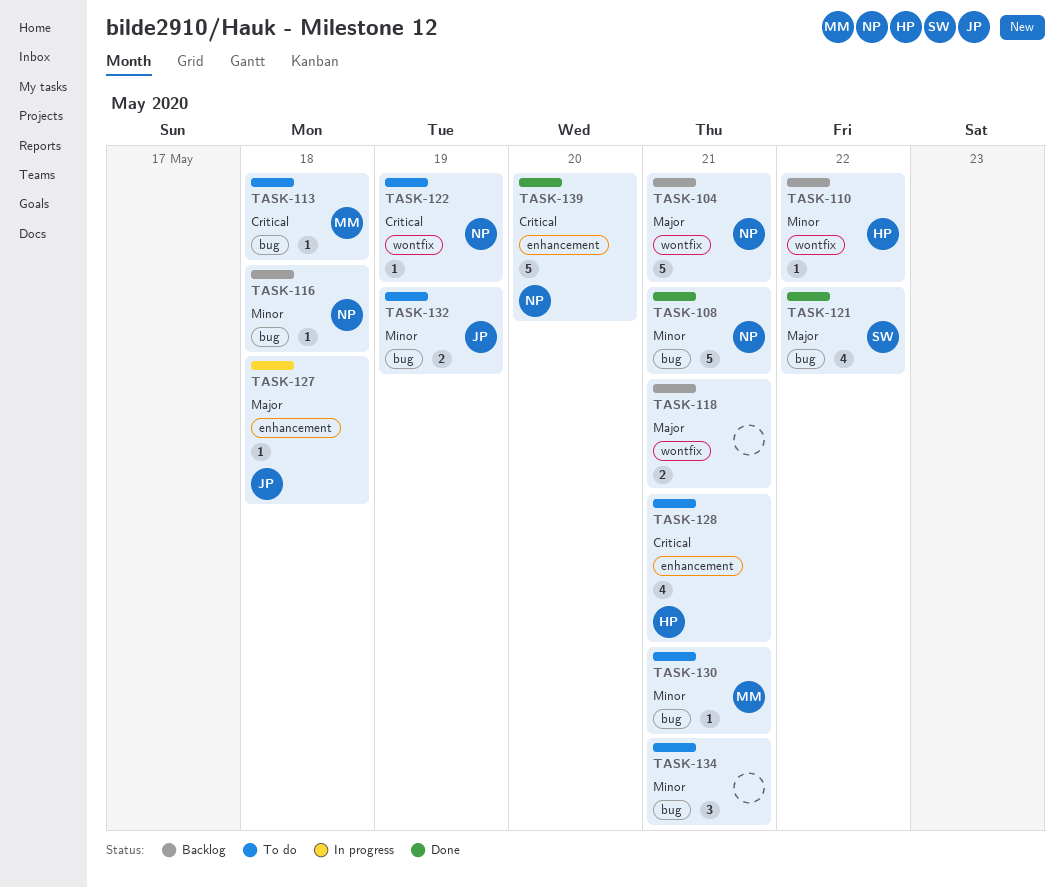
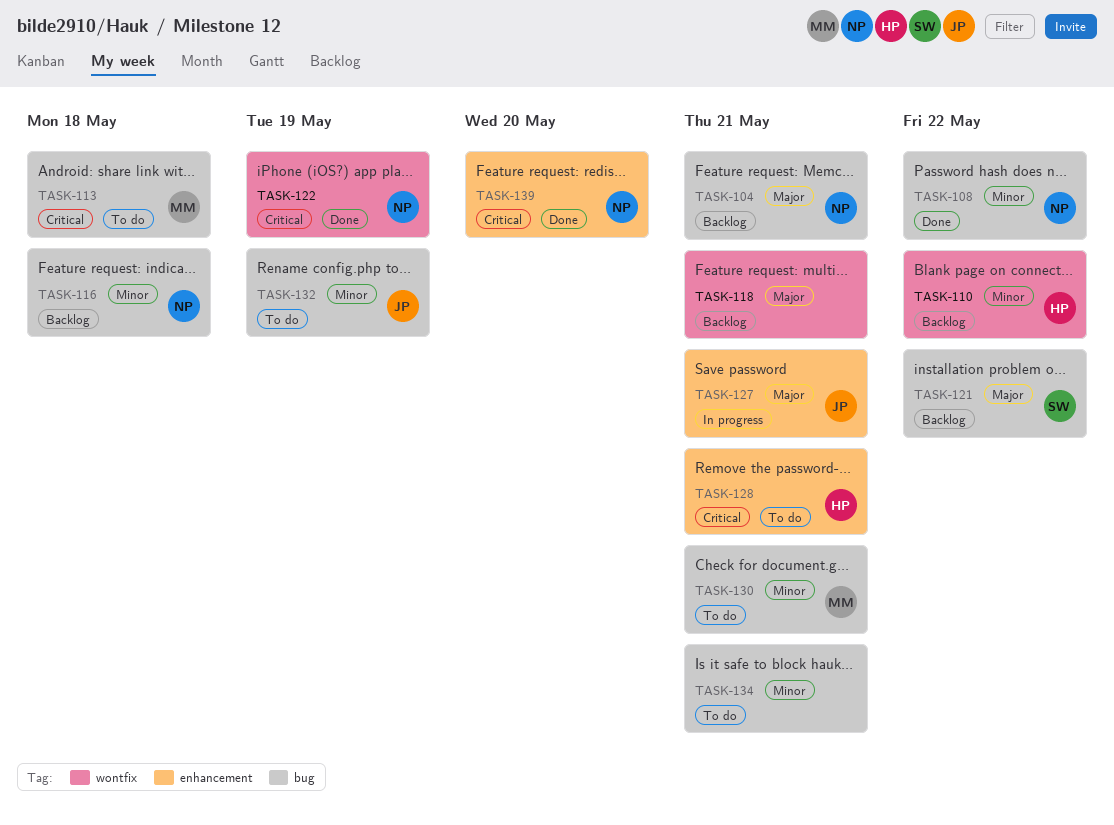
TASK-104, label: wontfix -> bug
TASK-108, due: May 21 -> May 22
TASK-121, status: Done -> Backlog
TASK-122, status: To do -> Done
TASK-127, due: May 18 -> May 21

